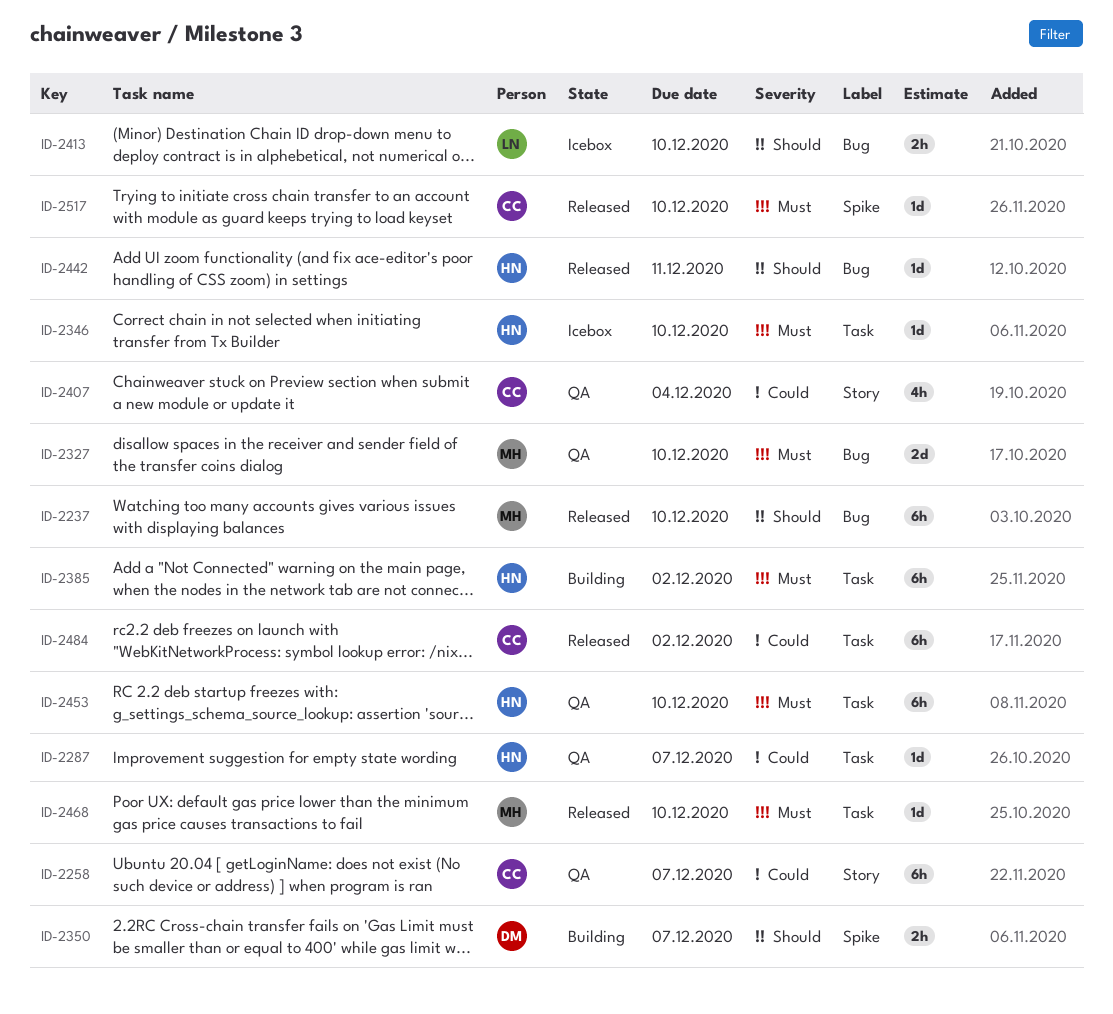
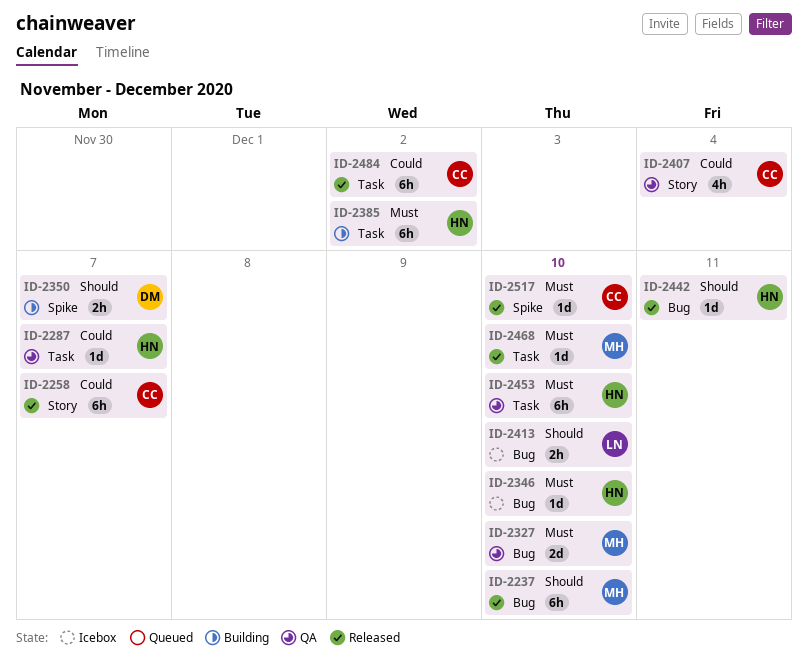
ID-2258, status: QA -> Released
ID-2346, label: Task -> Bug

